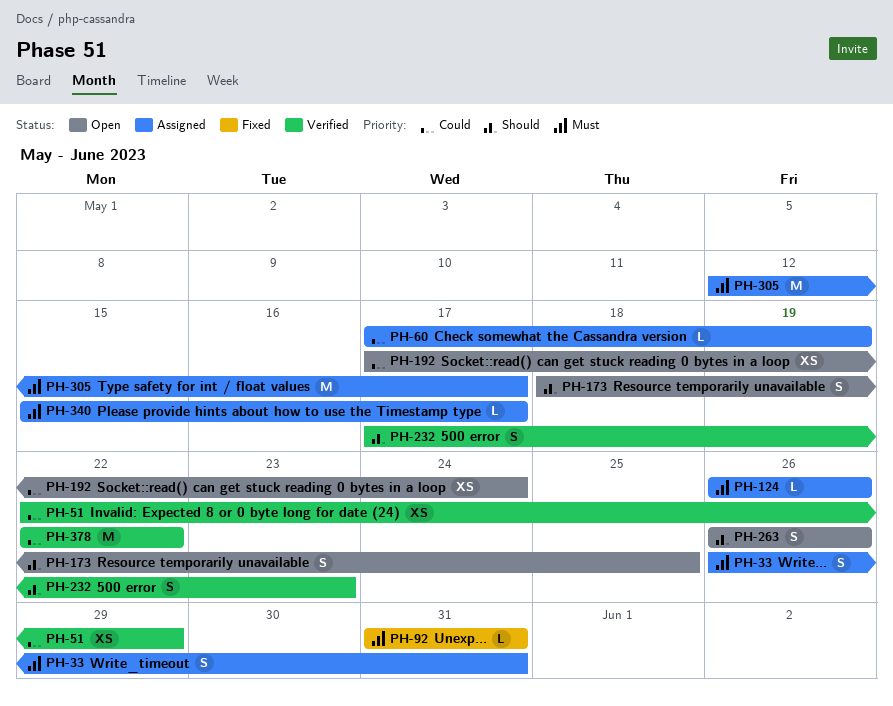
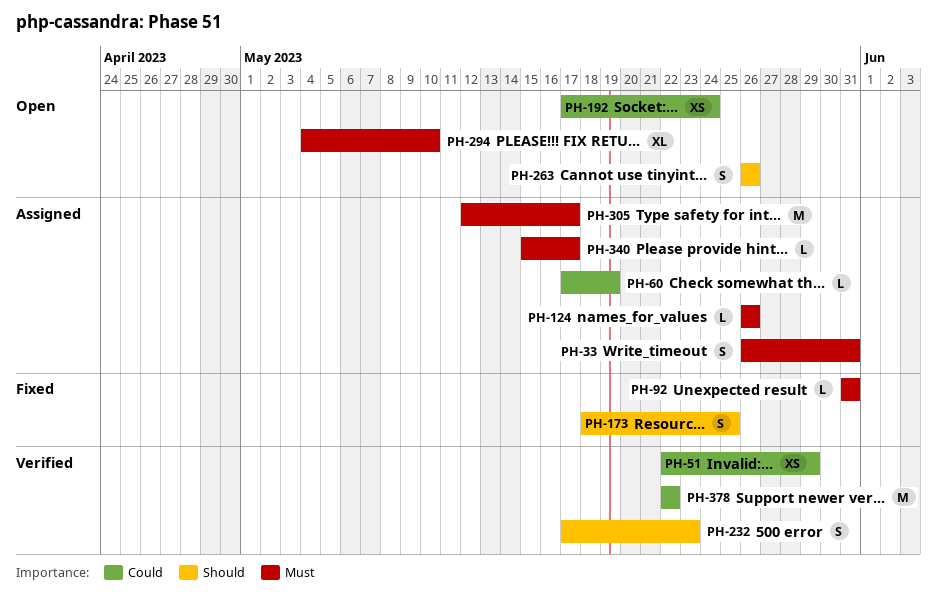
PH-173, status: Open -> Fixed
PH-294: none -> present

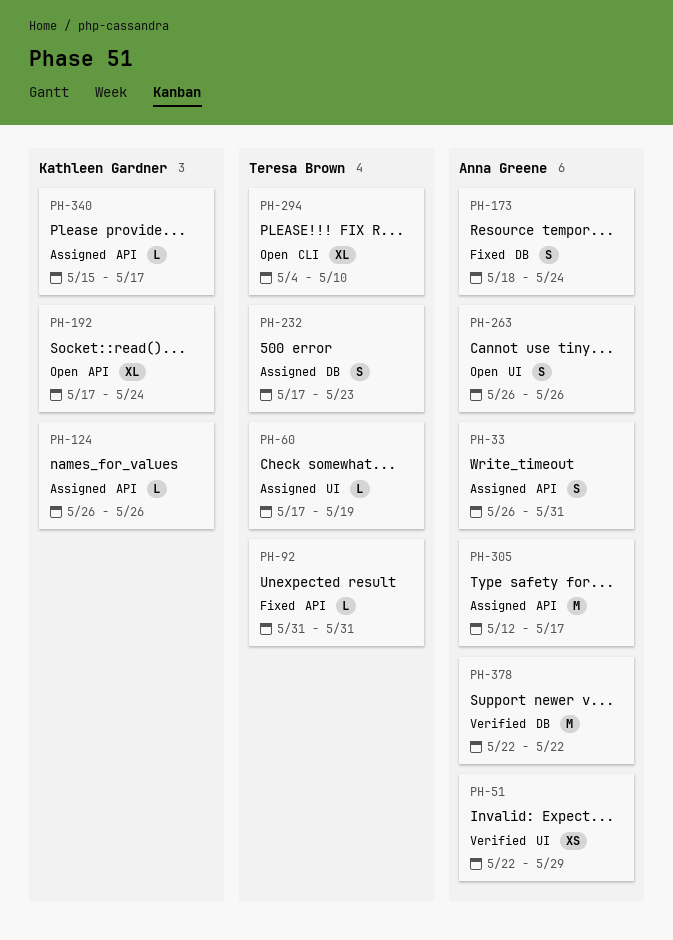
PH-173, due: May 25 -> May 24
PH-192, estimate: XS -> XL
PH-232, status: Verified -> Assigned

